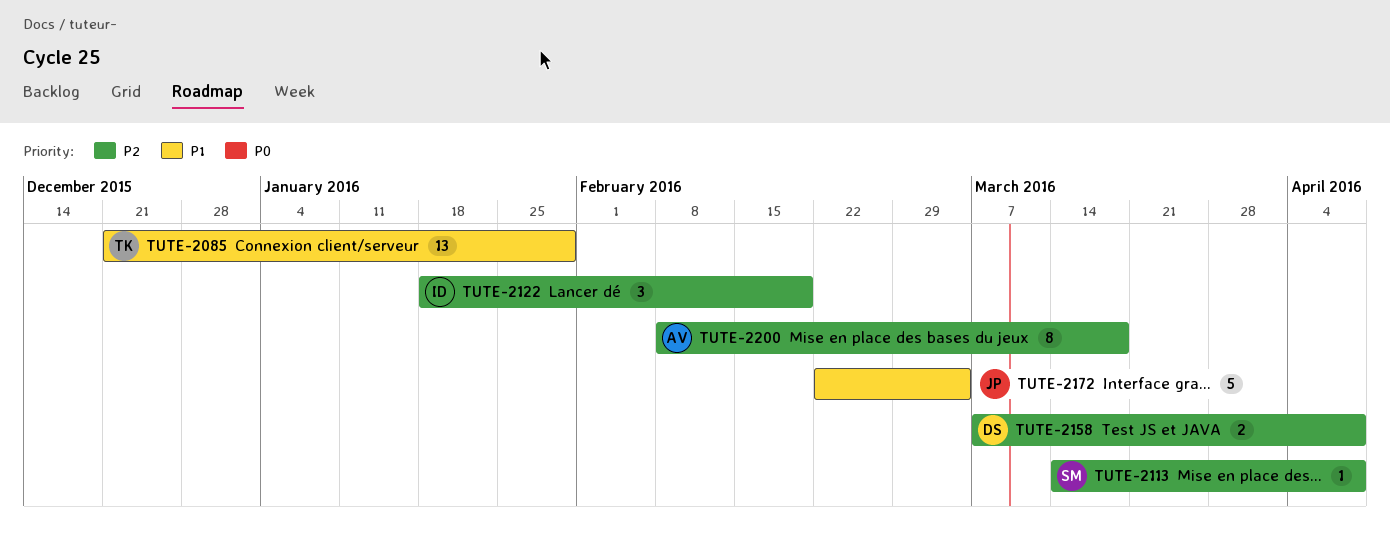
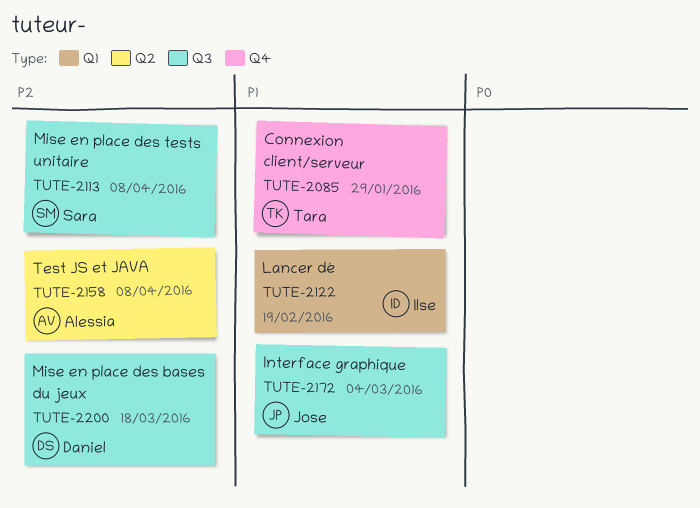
TUTE-2122, priority: P2 -> P1
TUTE-2158, owner: Daniel -> Alessia
TUTE-2200, owner: Alessia -> Daniel

